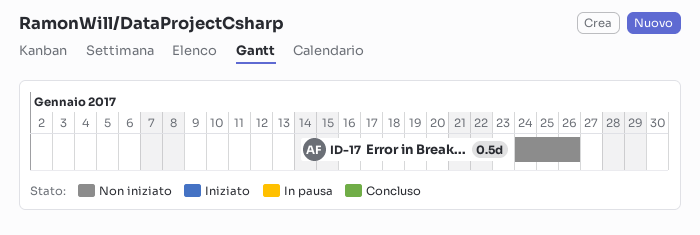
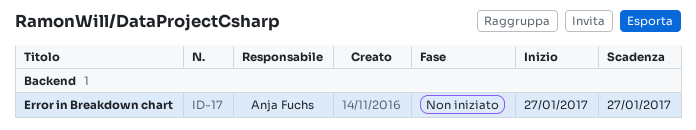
ID-17, start: Jan 24 -> Jan 27
ID-17, due: Jan 26 -> Jan 27

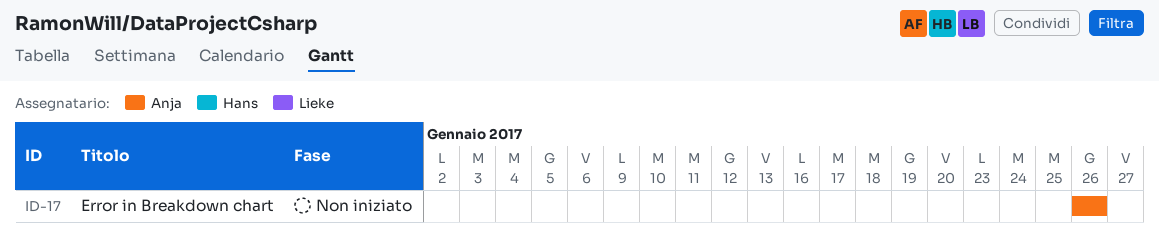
ID-17, start: Jan 27 -> Jan 26
ID-17, due: Jan 27 -> Jan 26

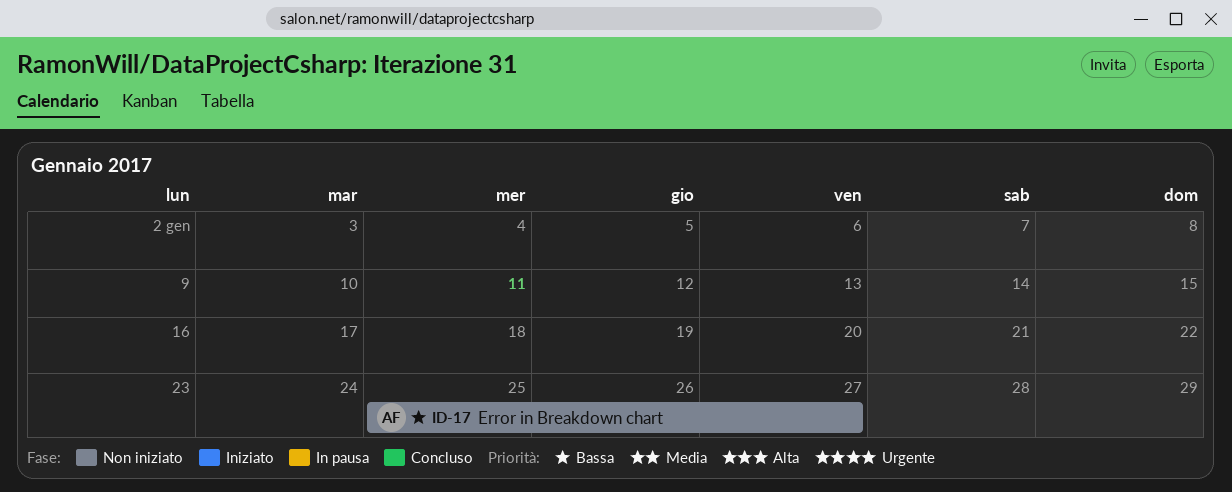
ID-17, start: Jan 26 -> Jan 25
ID-17, due: Jan 26 -> Jan 27

